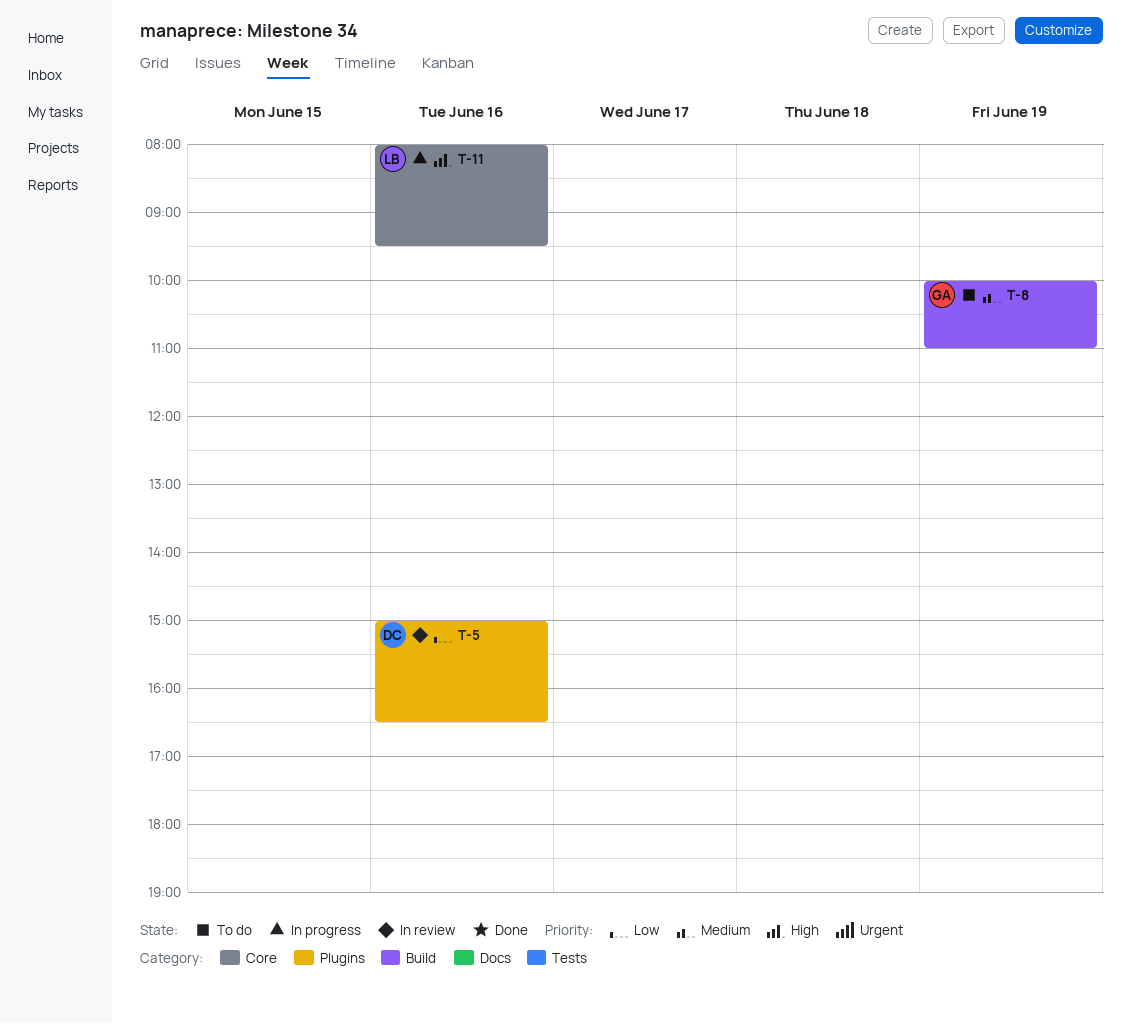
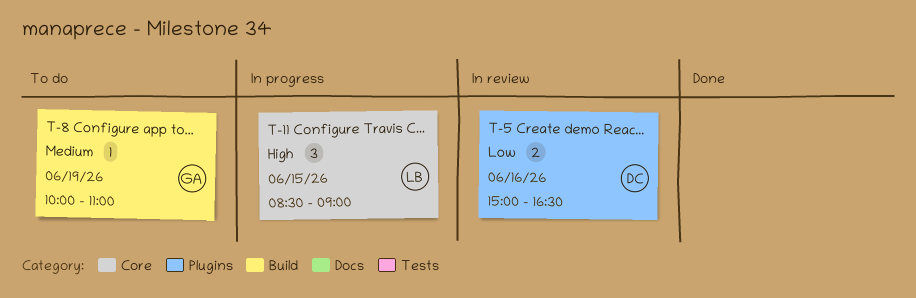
T-11, day: Jun 16 -> Jun 15
T-11, begins: 08:00 -> 08:30
T-11, ends: 09:30 -> 09:00

